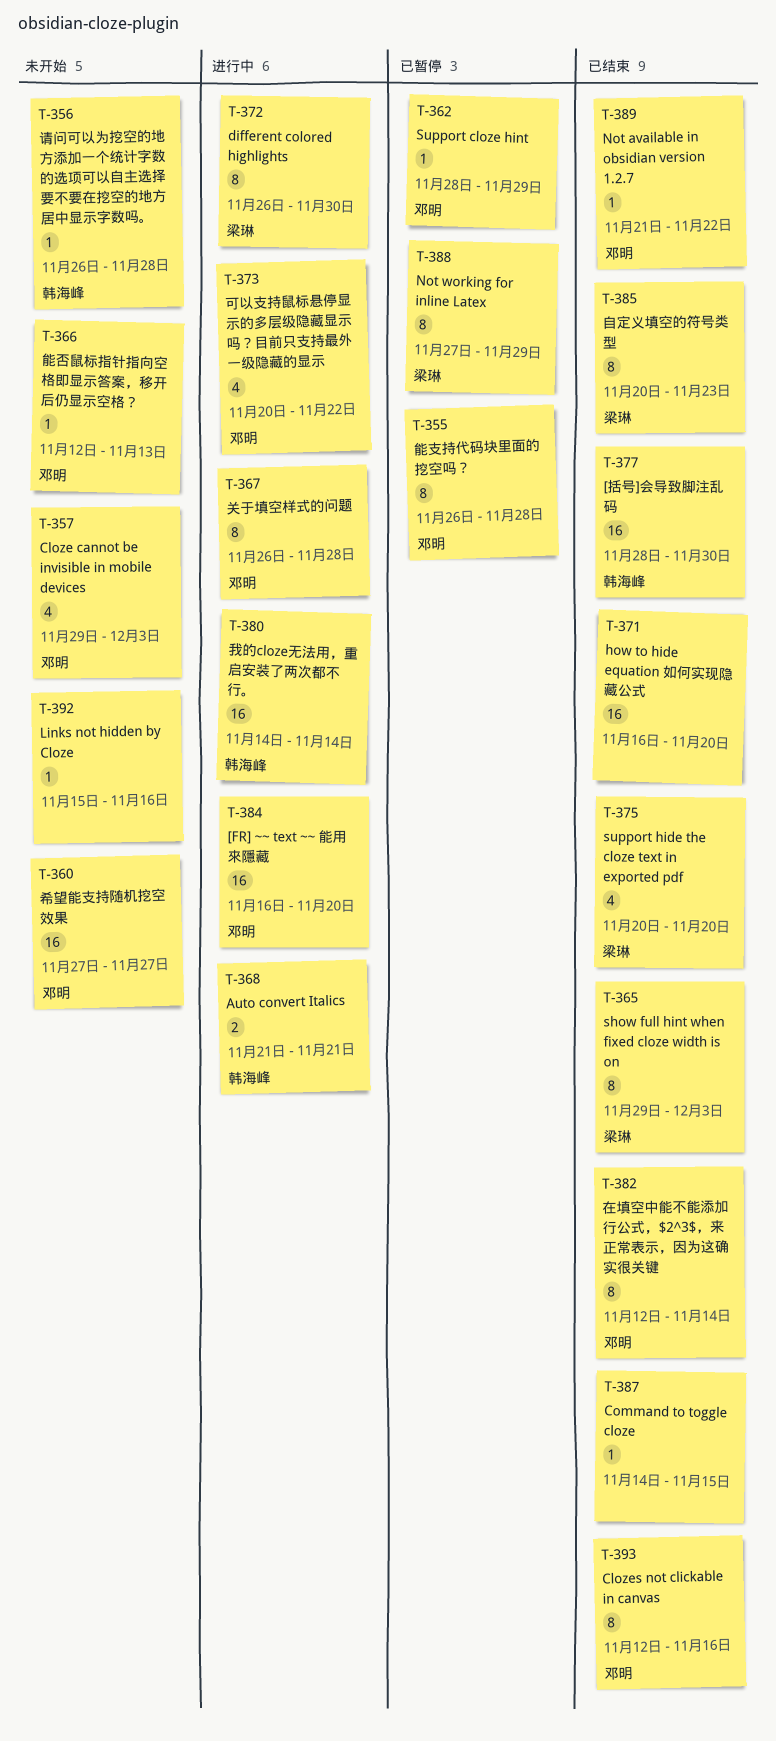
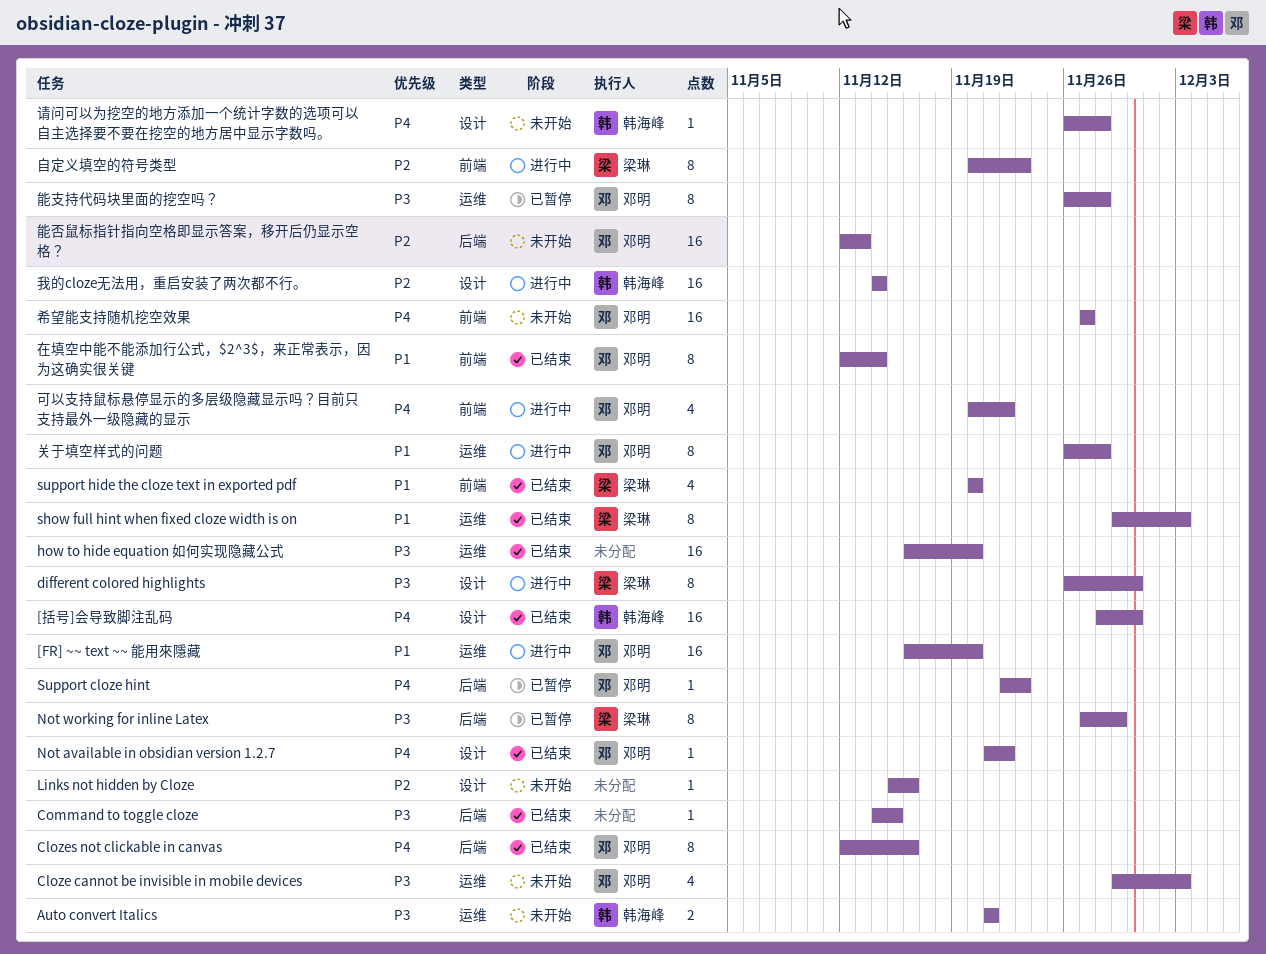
Auto convert Italics, status: 进行中 -> 未开始
Support cloze hint, start: Nov 28 -> Nov 22
Support cloze hint, due: Nov 29 -> Nov 23
能否鼠标指针指向空格即显示答案，移开后仍显示空格？, estimate: 1 -> 16
自定义填空的符号类型, status: 已结束 -> 进行中

